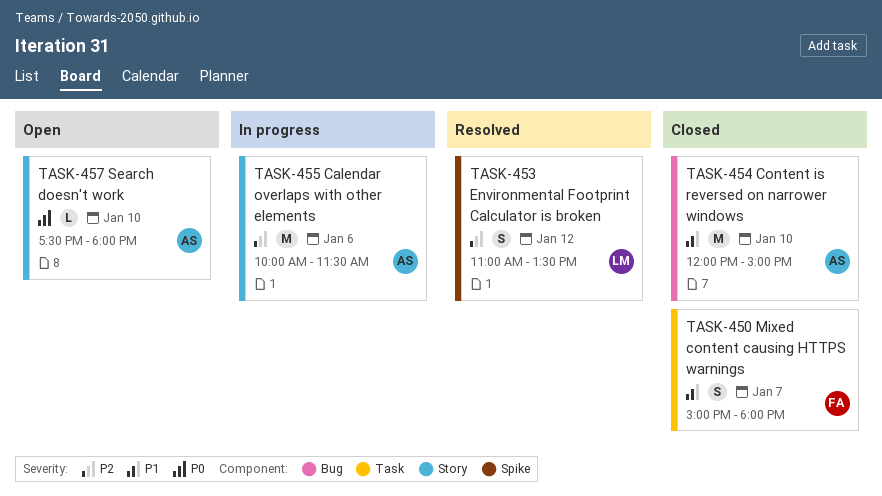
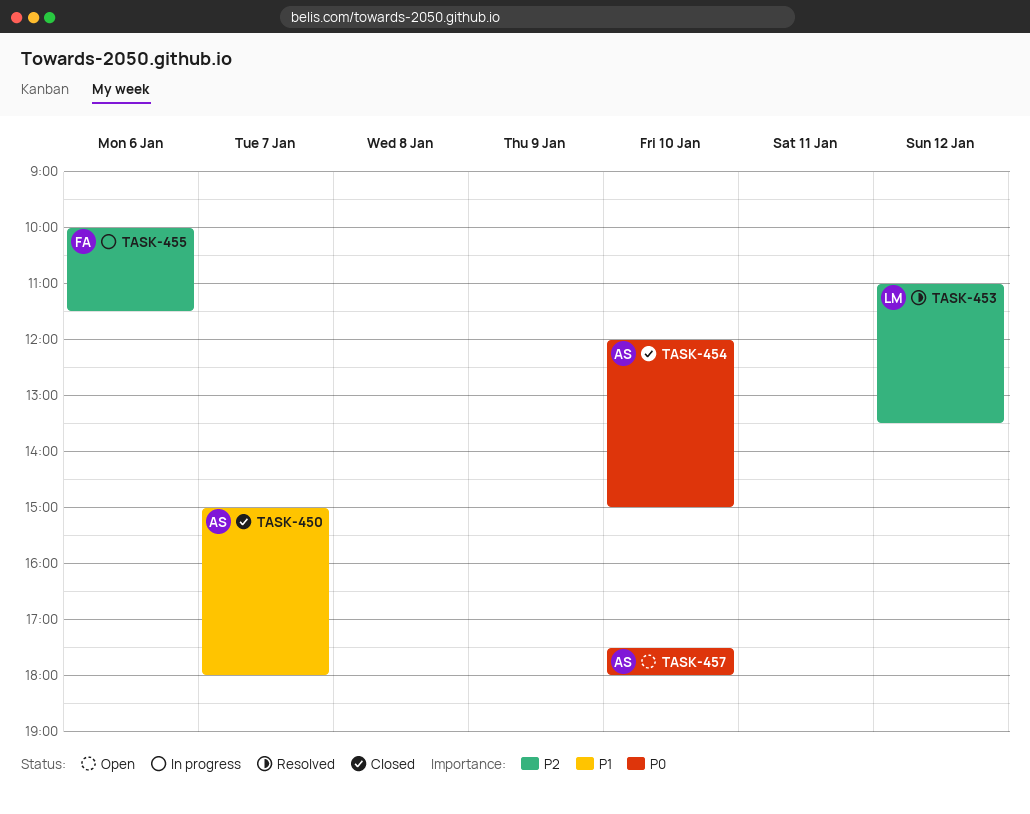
TASK-450, owner: FA -> AS
TASK-454, priority: P1 -> P0
TASK-455, owner: AS -> FA

